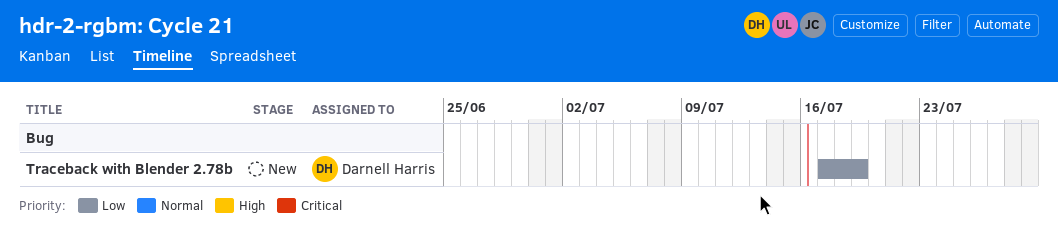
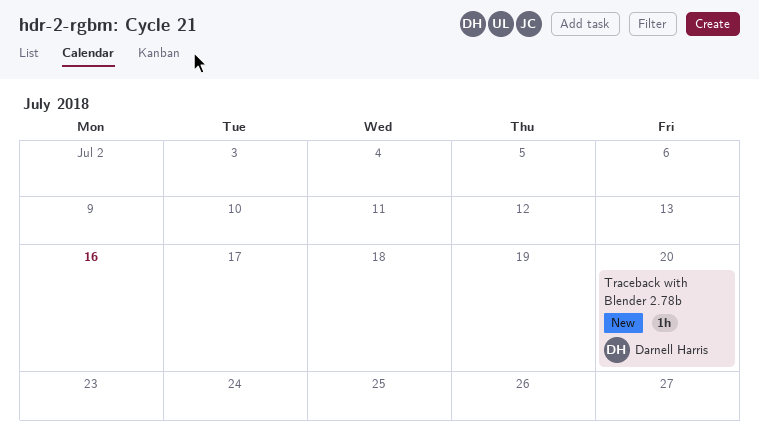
Traceback with Blender 2.78b, due: Jul 19 -> Jul 20

